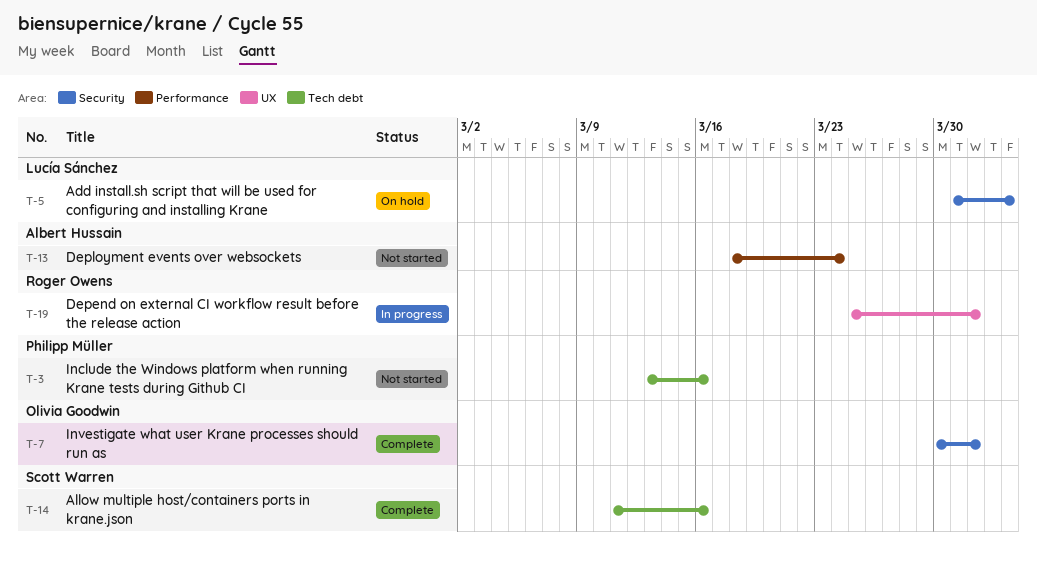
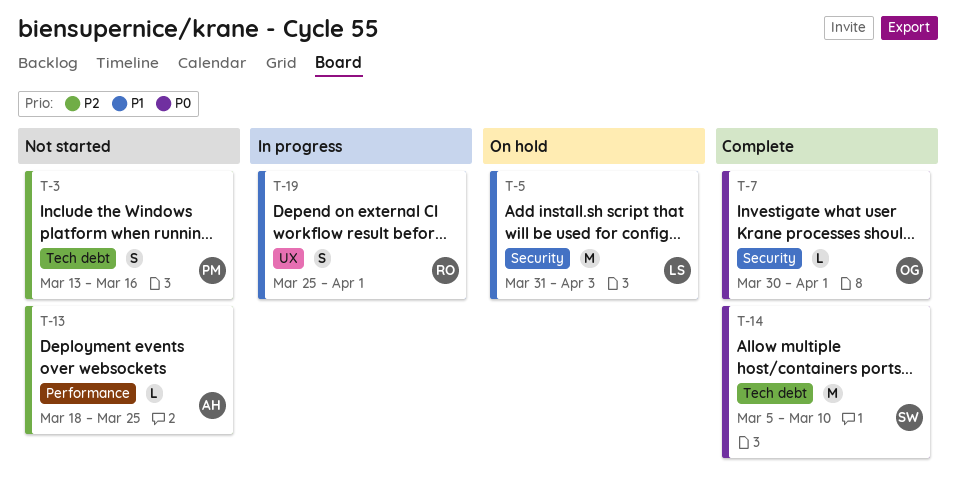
T-13, due: Mar 24 -> Mar 25
T-14, start: Mar 11 -> Mar 5
T-14, due: Mar 16 -> Mar 10

